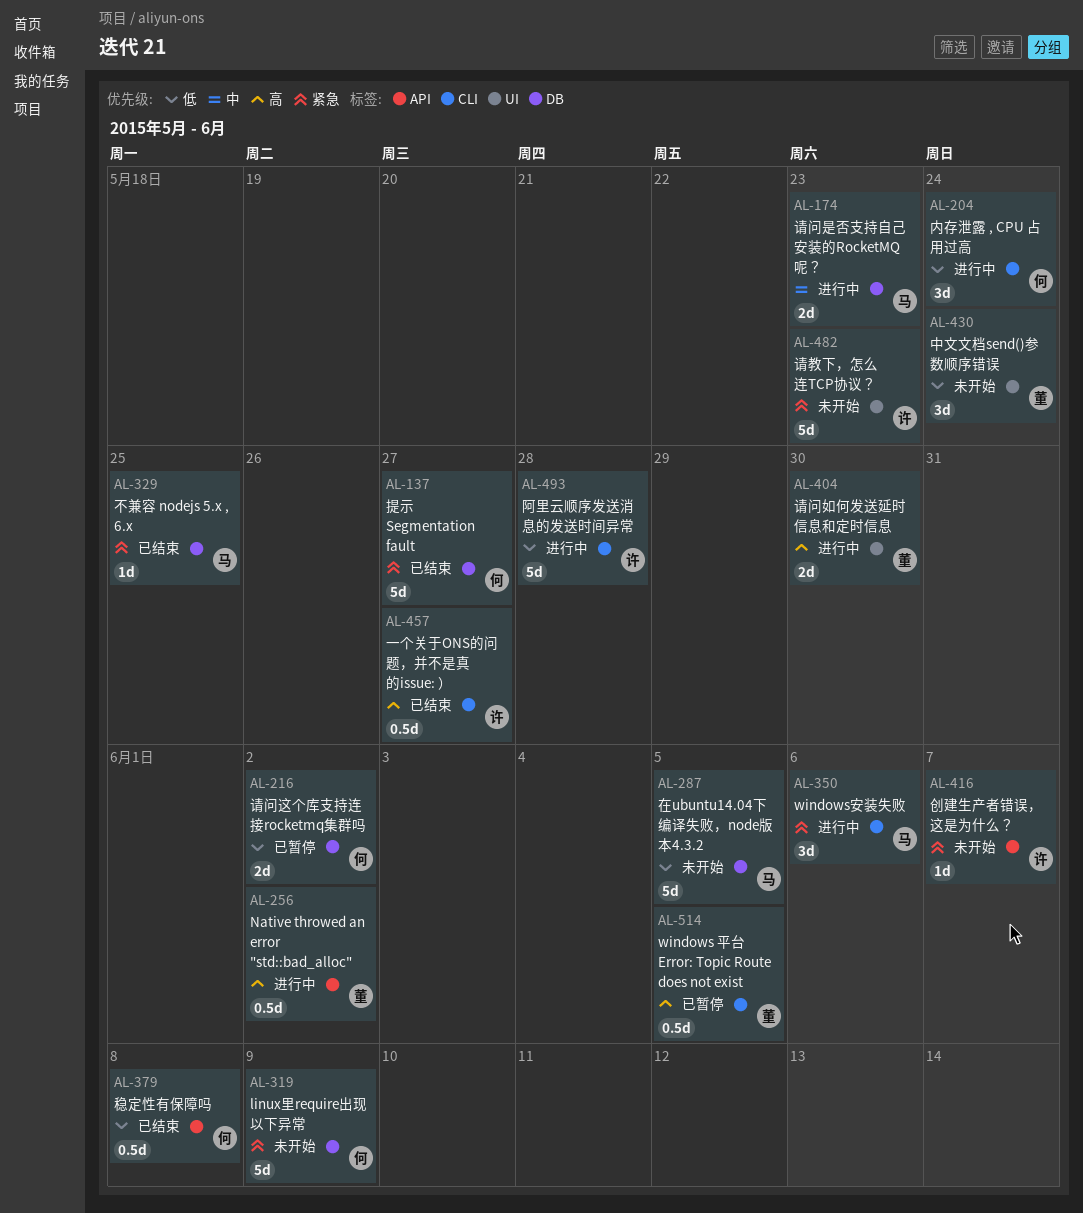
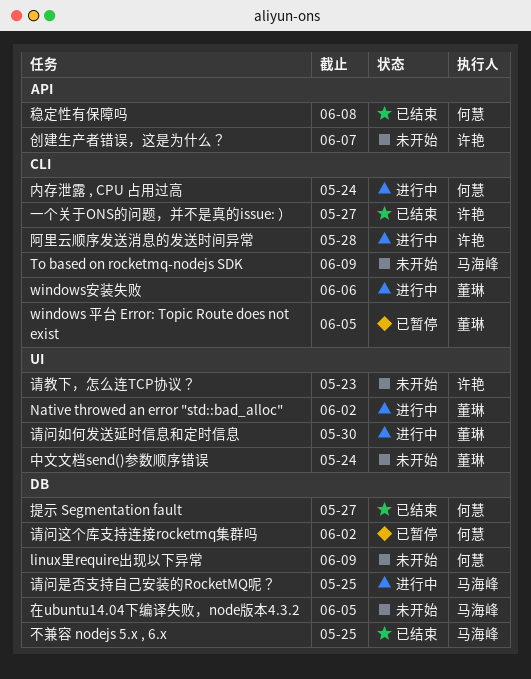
Native throwed an error "std::bad_alloc", label: API -> UI
To based on rocketmq-nodejs SDK: none -> present
windows安装失败, owner: 马海峰 -> 董琳
请问是否支持自己安装的RocketMQ呢？, due: May 23 -> May 25

